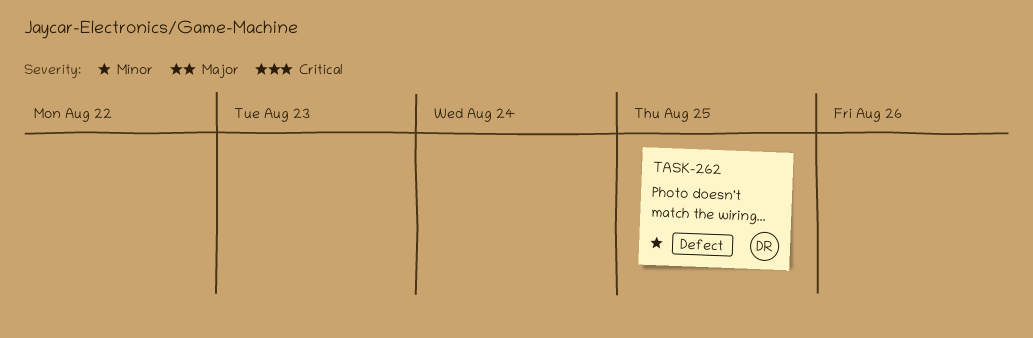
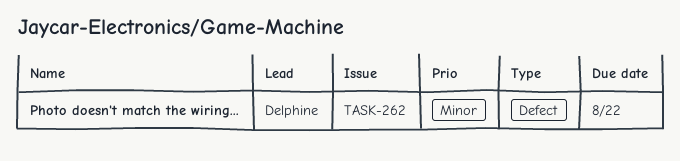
TASK-262, due: Aug 25 -> Aug 22

